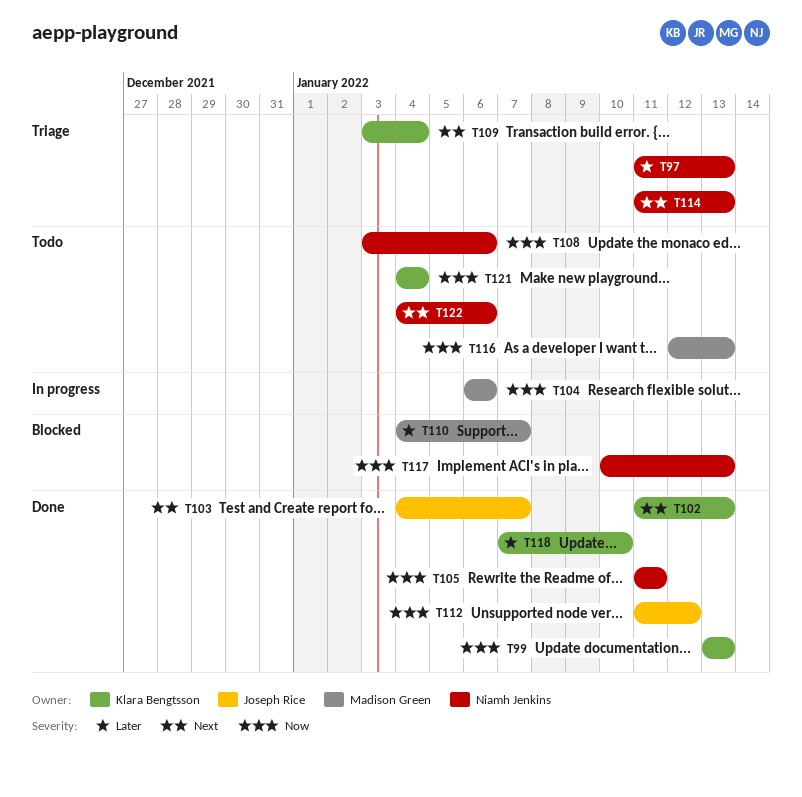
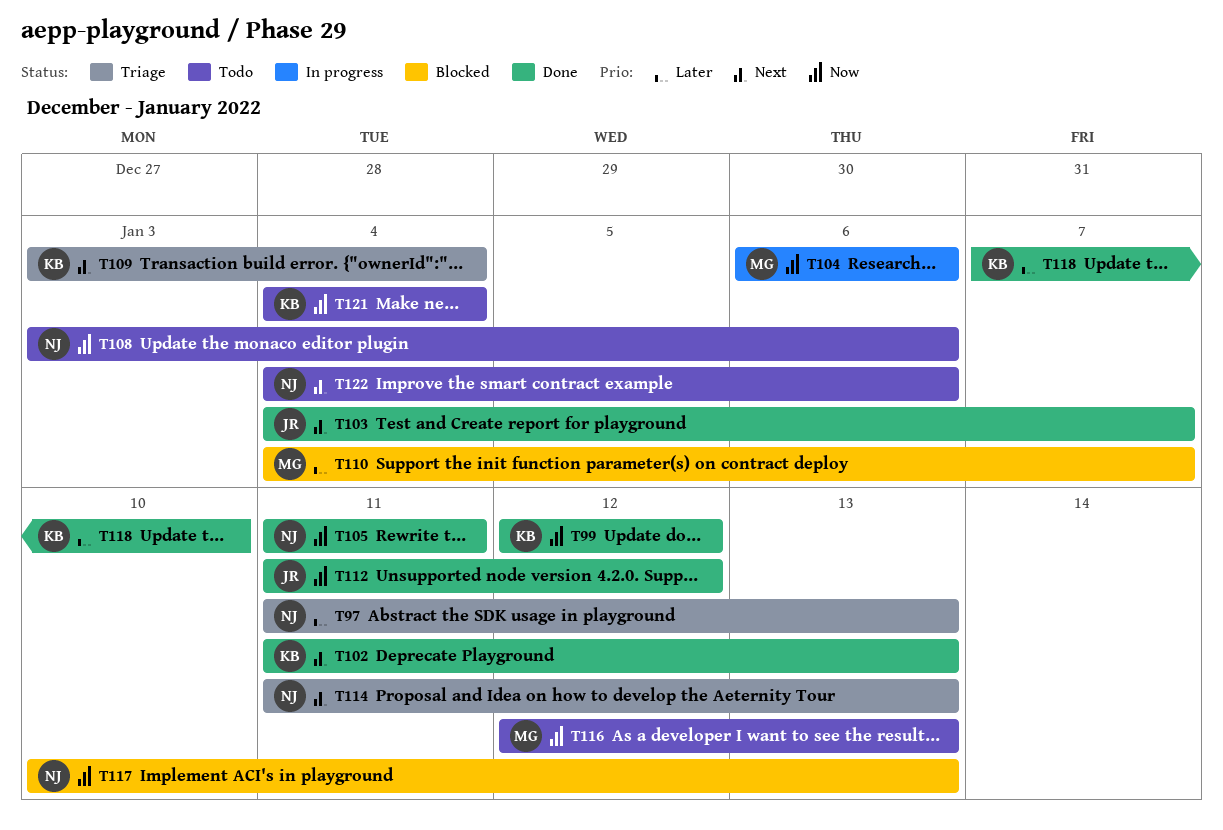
T99, start: Jan 13 -> Jan 12
T99, due: Jan 13 -> Jan 12

